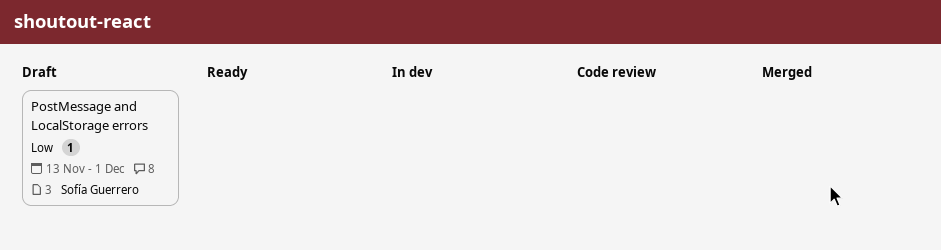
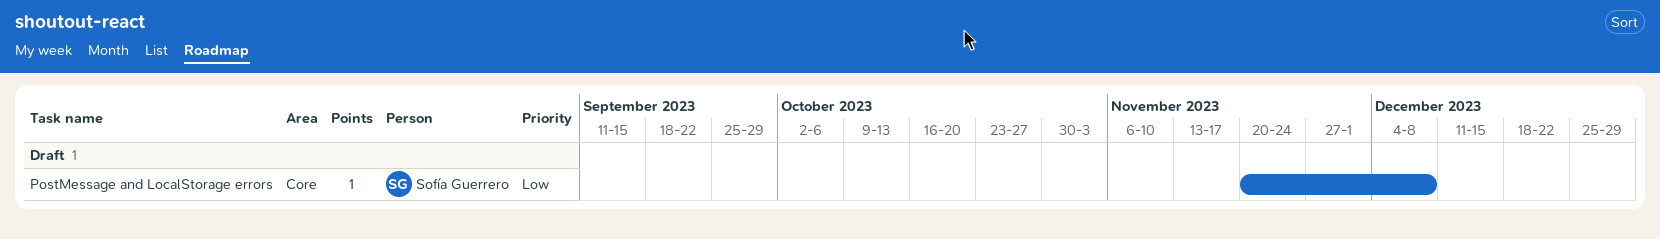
PostMessage and LocalStorage errors, start: Nov 13 -> Nov 20
PostMessage and LocalStorage errors, due: Dec 1 -> Dec 8

